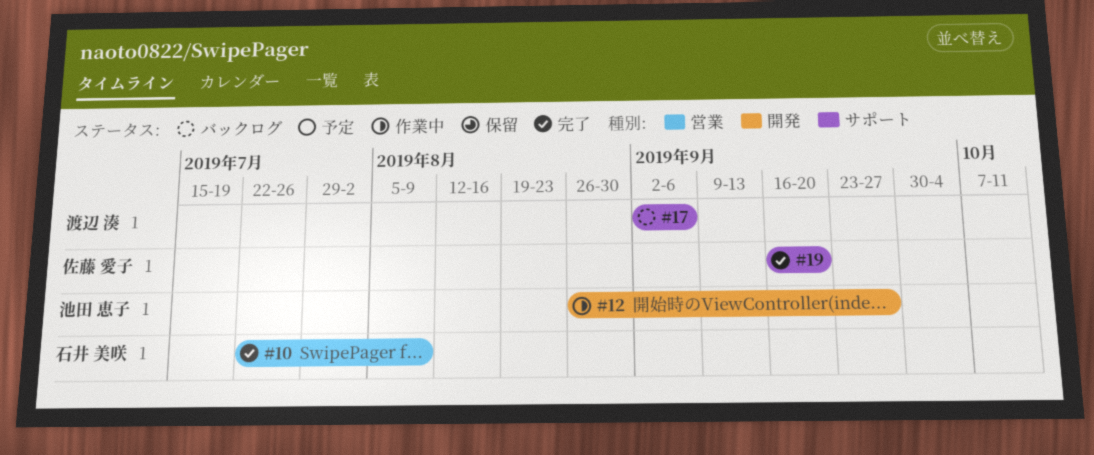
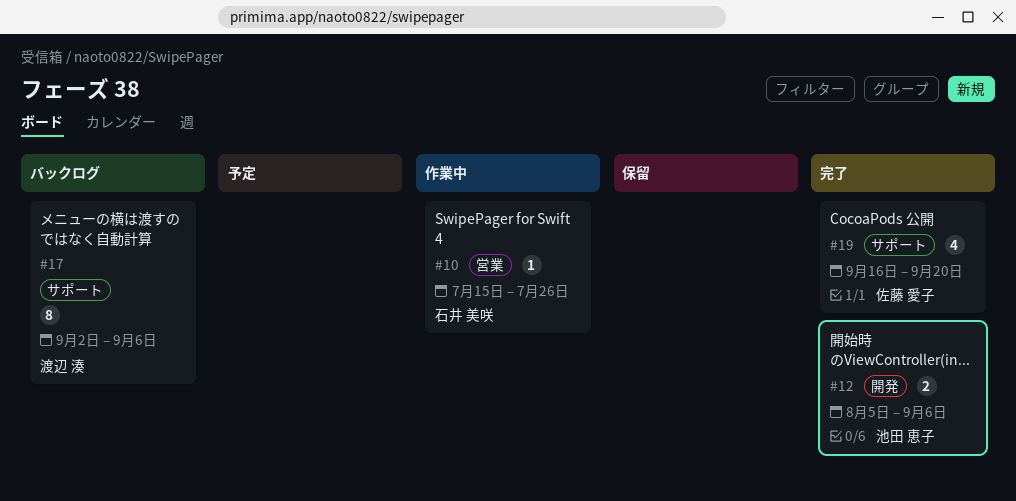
#10, status: 完了 -> 作業中
#10, start: Jul 22 -> Jul 15
#10, due: Aug 9 -> Jul 26
#12, status: 作業中 -> 完了
#12, start: Aug 26 -> Aug 5
#12, due: Sep 27 -> Sep 6

